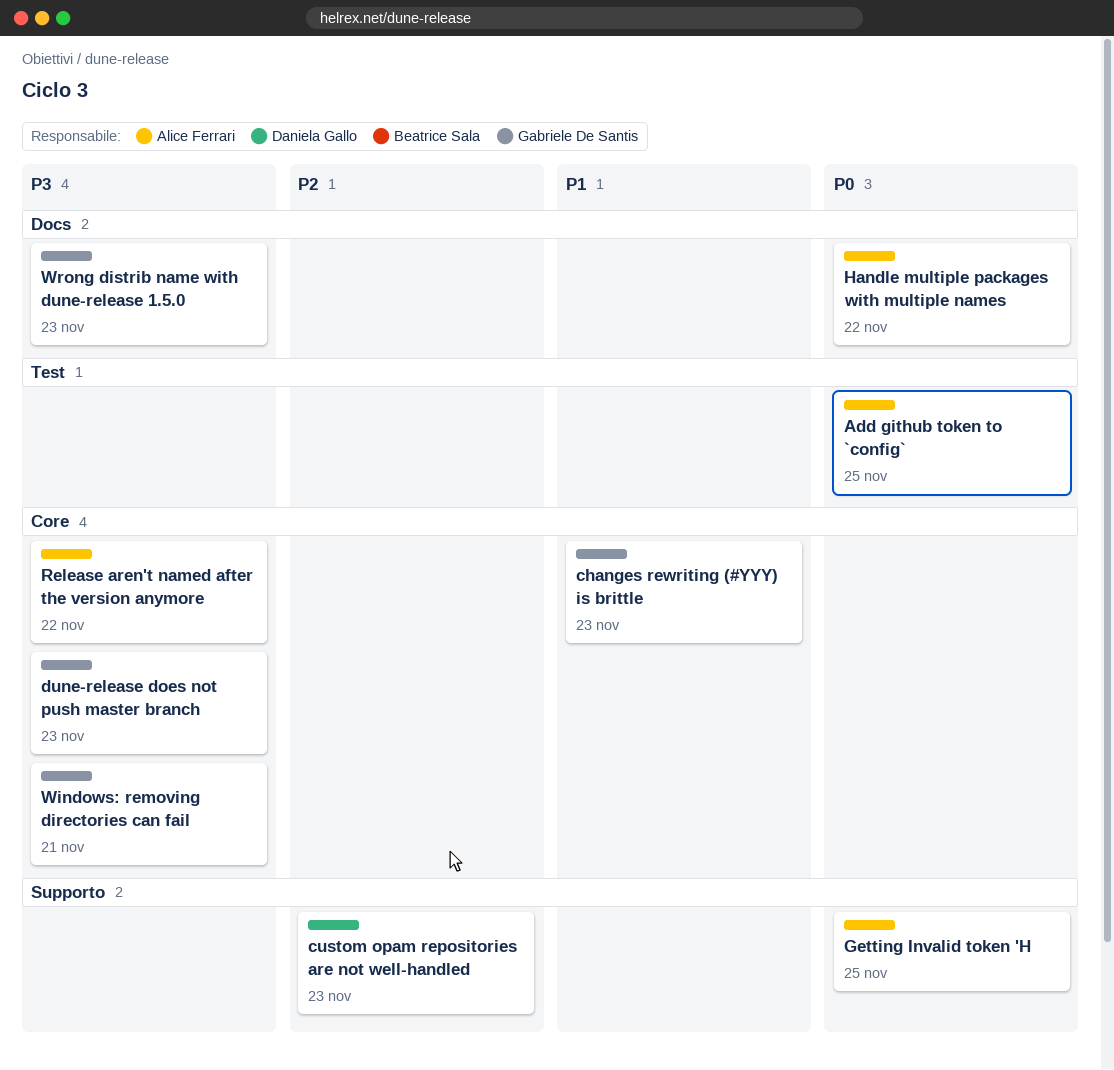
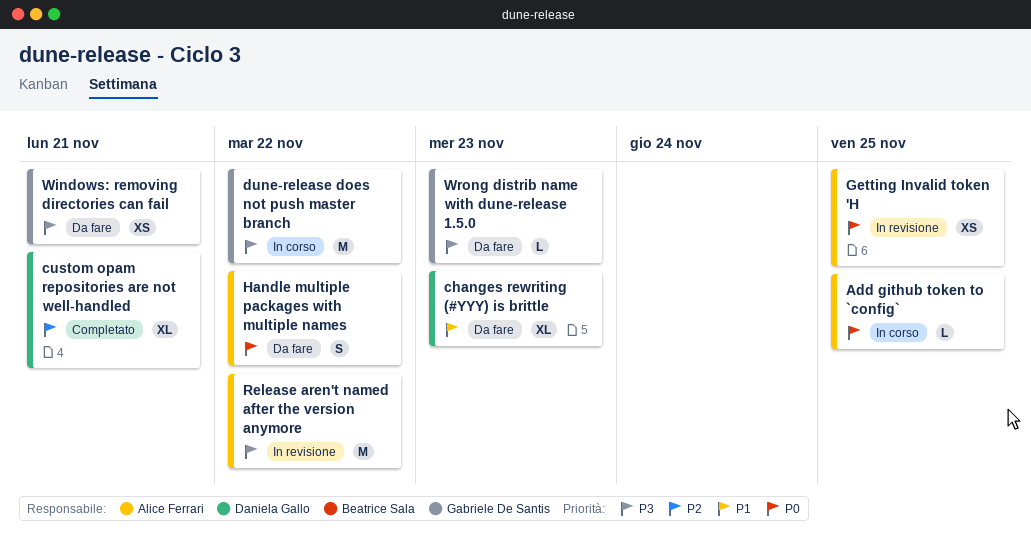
changes rewriting (#YYY) is brittle, owner: Gabriele De Santis -> Daniela Gallo
custom opam repositories are not well-handled, due: Nov 23 -> Nov 21
dune-release does not push master branch, due: Nov 23 -> Nov 22

